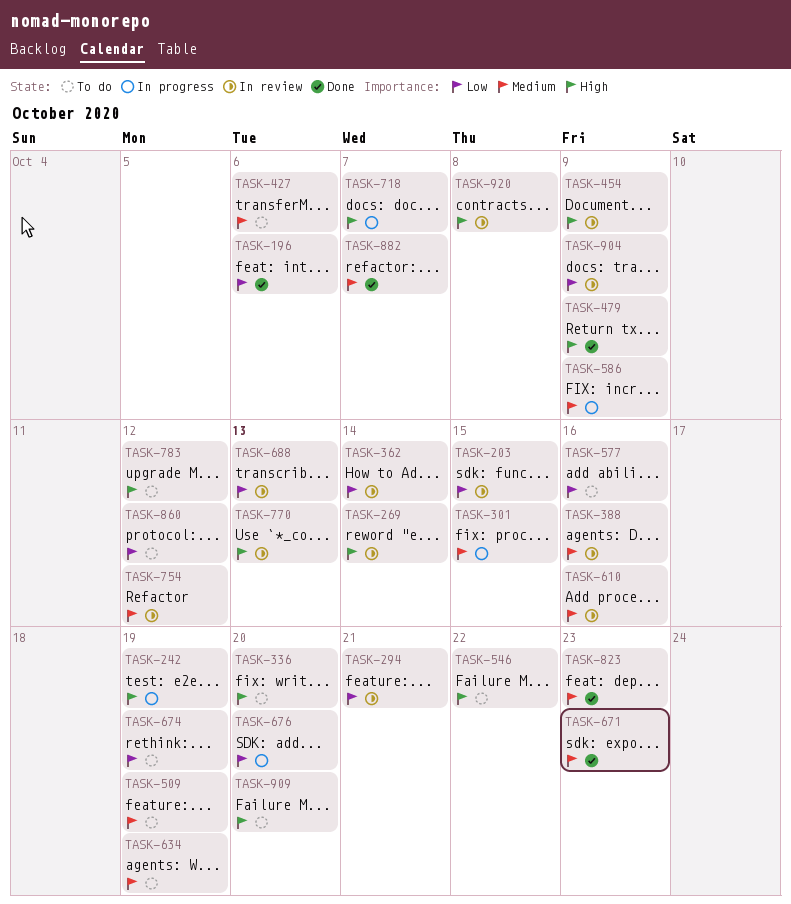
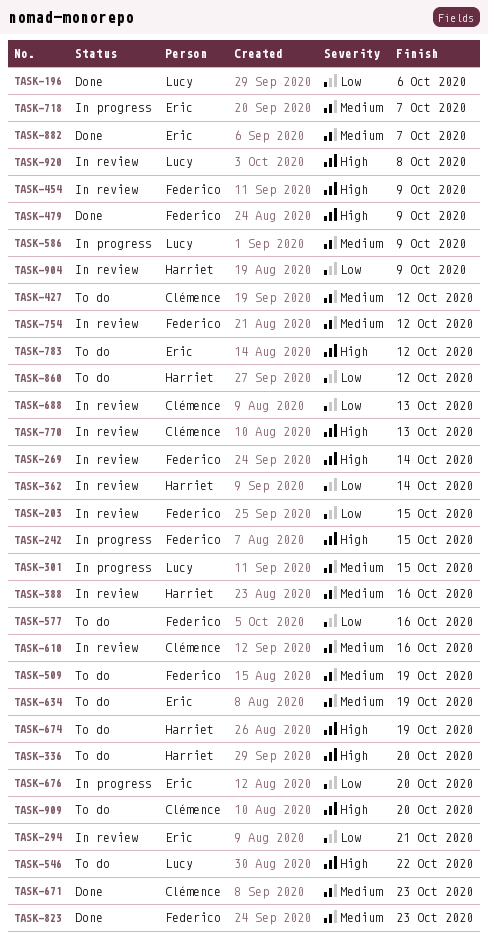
TASK-242, due: Oct 19 -> Oct 15
TASK-427, due: Oct 6 -> Oct 12
TASK-674, priority: Low -> High
TASK-718, priority: High -> Medium

